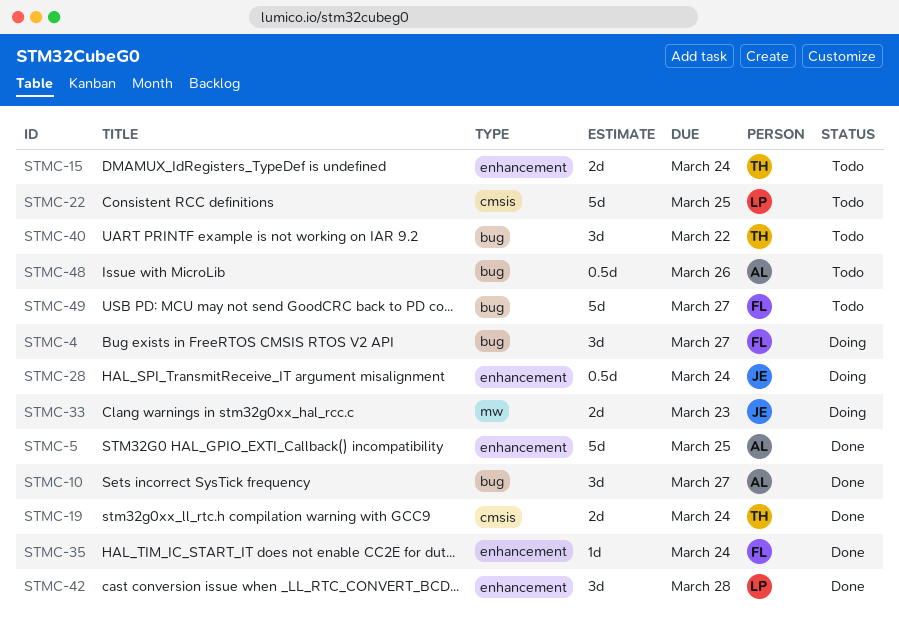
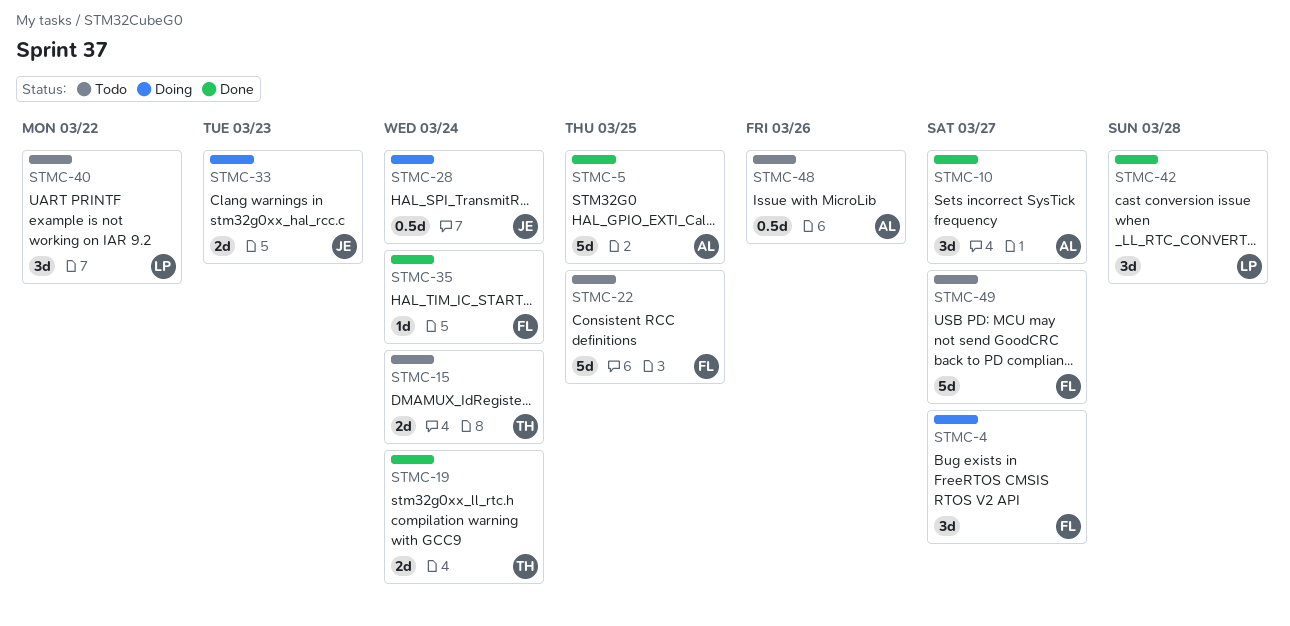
STMC-22, owner: LP -> FL
STMC-40, owner: TH -> LP

